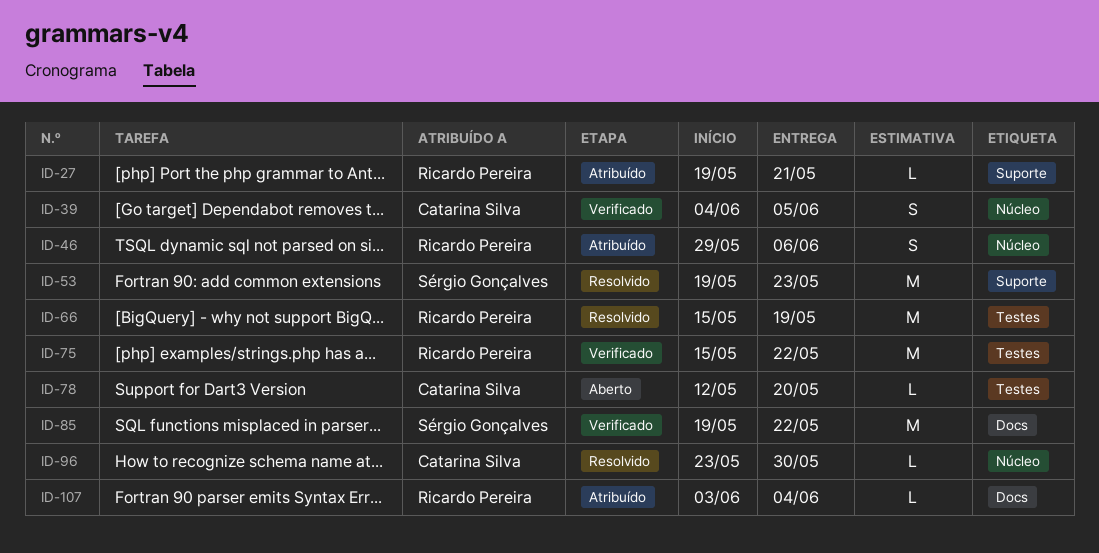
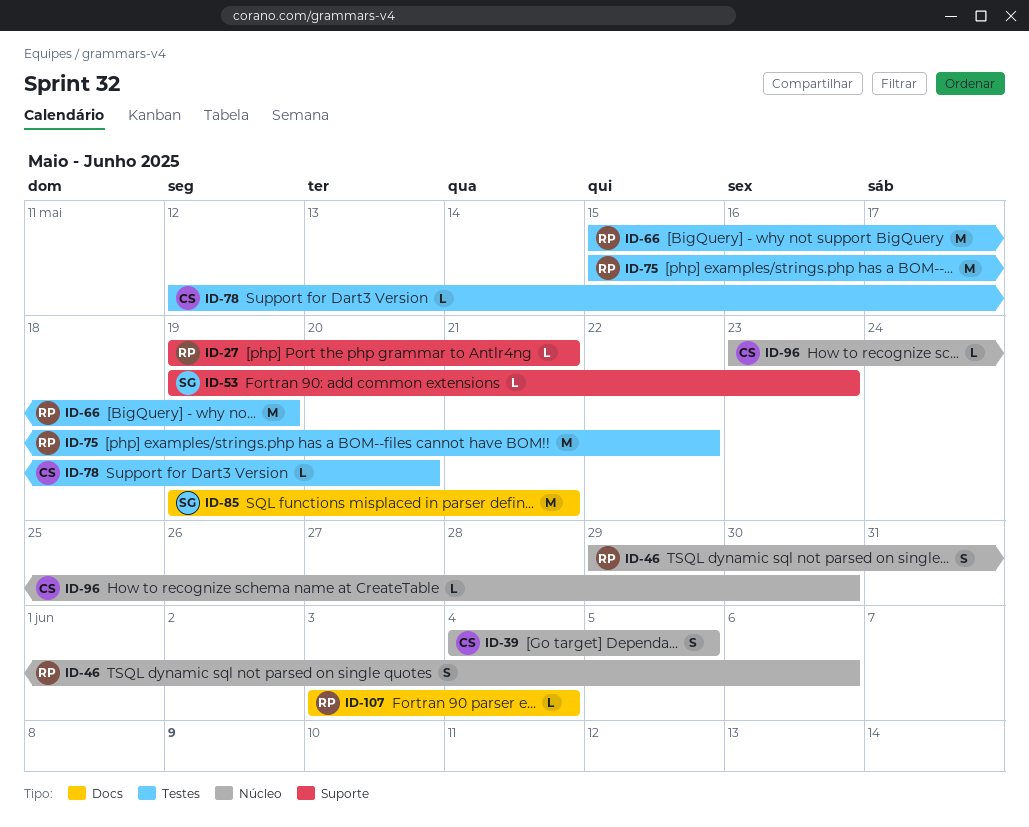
ID-53, estimate: M -> L
ID-85, due: May 22 -> May 21

